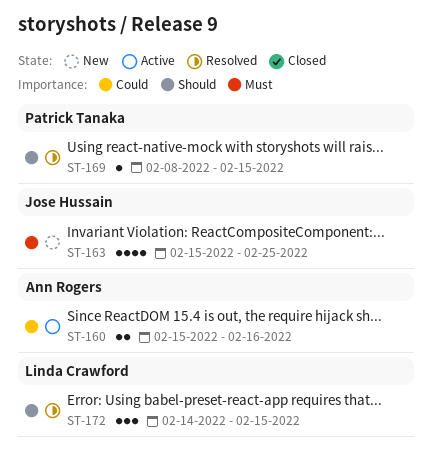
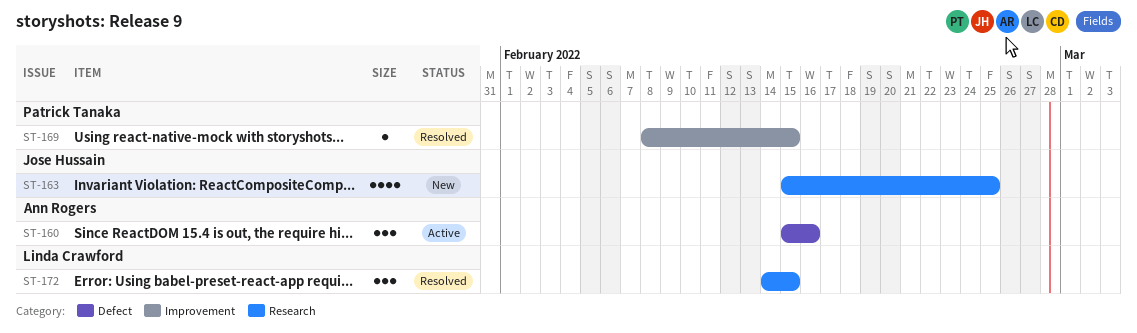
ST-160, estimate: 2 -> 3

